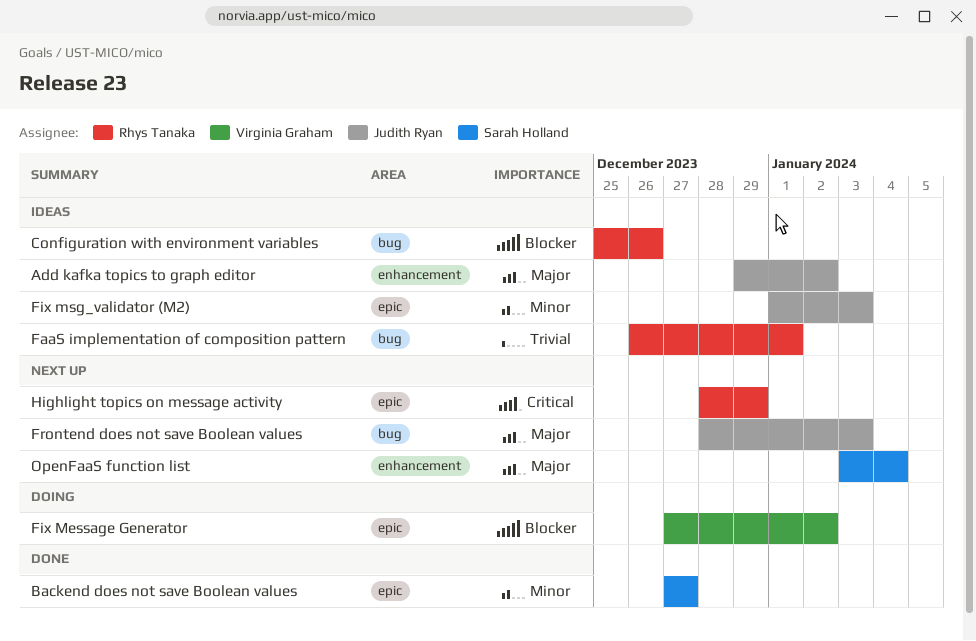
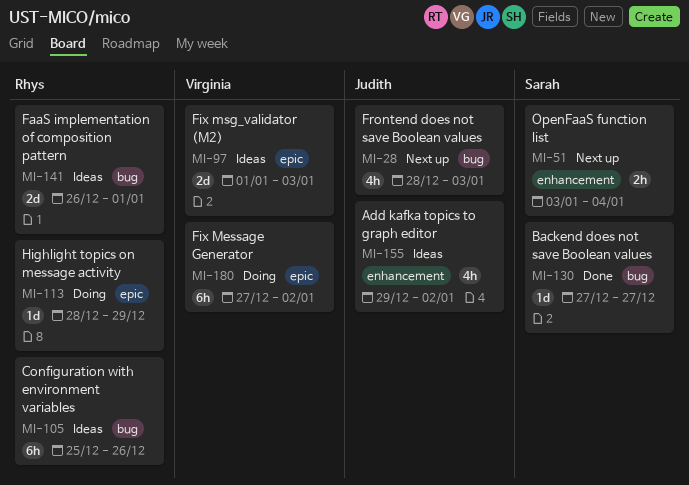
Backend does not save Boolean values, label: epic -> bug
Fix msg_validator (M2), owner: Judith Ryan -> Virginia Graham
Highlight topics on message activity, status: Next up -> Doing

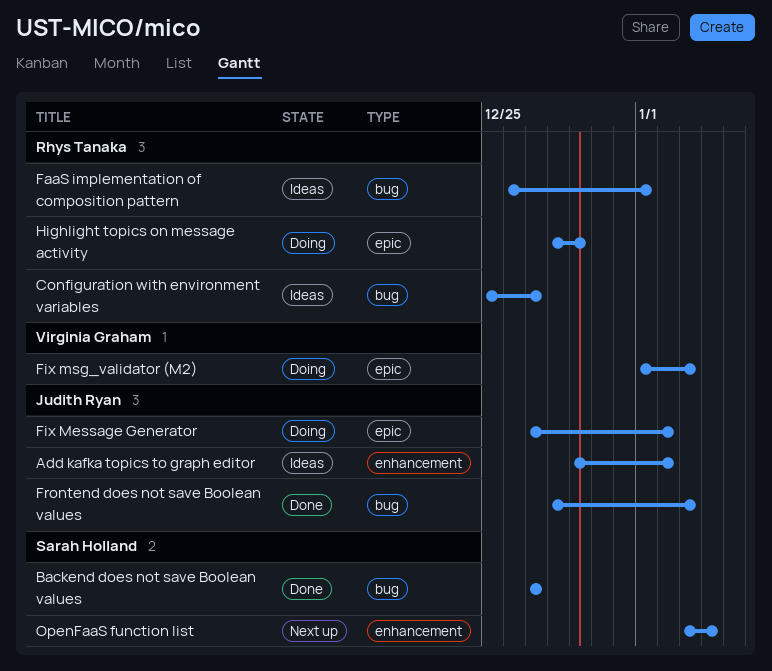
Configuration with environment variables, due: Dec 26 -> Dec 27
Fix Message Generator, owner: Virginia Graham -> Judith Ryan
Fix msg_validator (M2), status: Ideas -> Doing
Frontend does not save Boolean values, status: Next up -> Done

